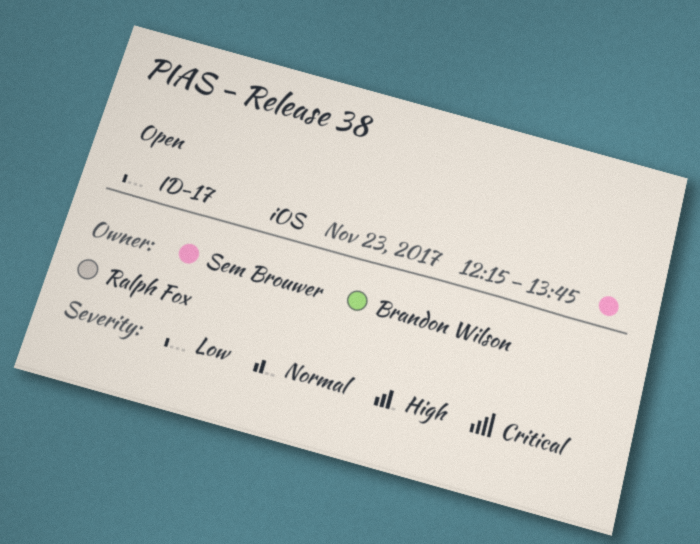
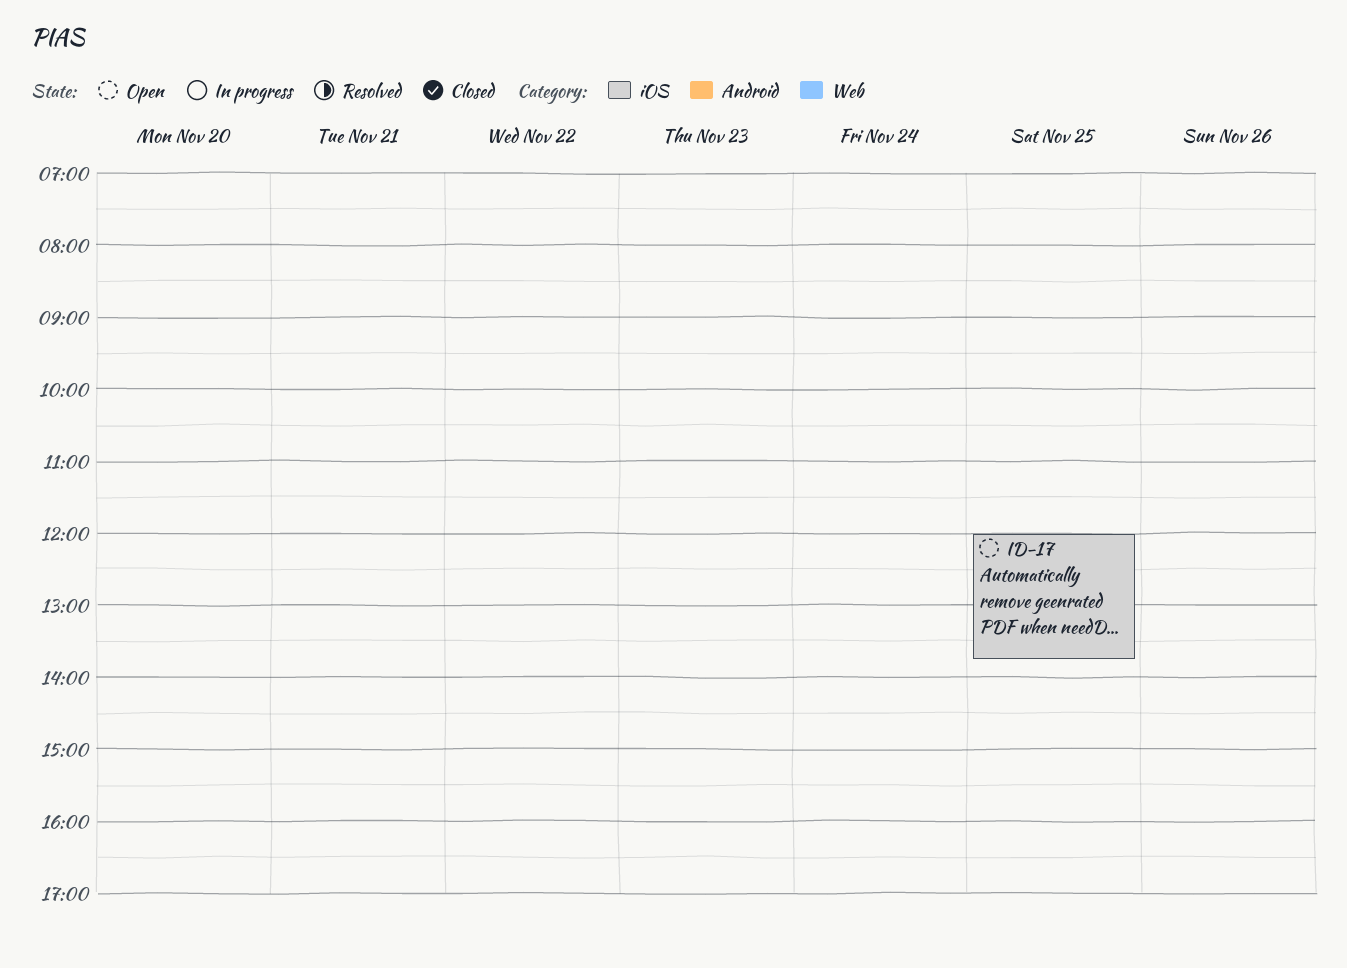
ID-17, day: Nov 23 -> Nov 25
ID-17, begins: 12:15 -> 12:00

